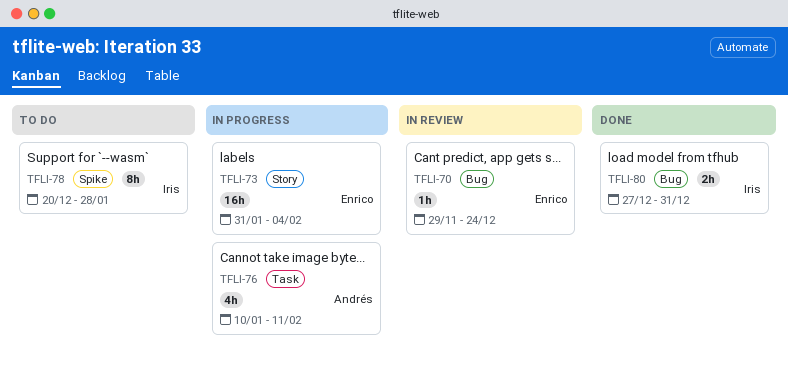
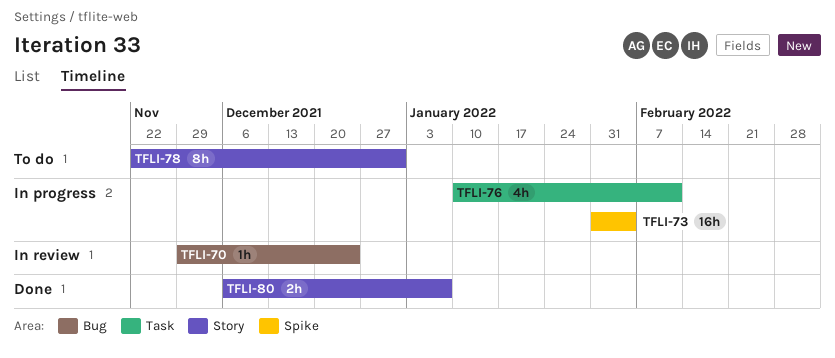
TFLI-73, label: Story -> Spike
TFLI-78, label: Spike -> Story
TFLI-78, start: Dec 20 -> Nov 22
TFLI-78, due: Jan 28 -> Dec 31
TFLI-80, label: Bug -> Story
TFLI-80, start: Dec 27 -> Dec 6
TFLI-80, due: Dec 31 -> Jan 7

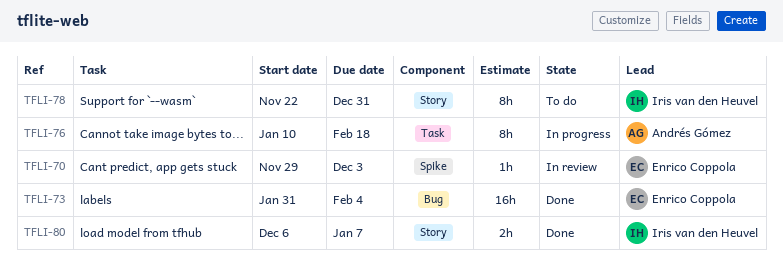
TFLI-70, label: Bug -> Spike
TFLI-70, due: Dec 24 -> Dec 3
TFLI-73, status: In progress -> Done
TFLI-73, label: Spike -> Bug
TFLI-76, estimate: 4h -> 8h
TFLI-76, due: Feb 11 -> Feb 18

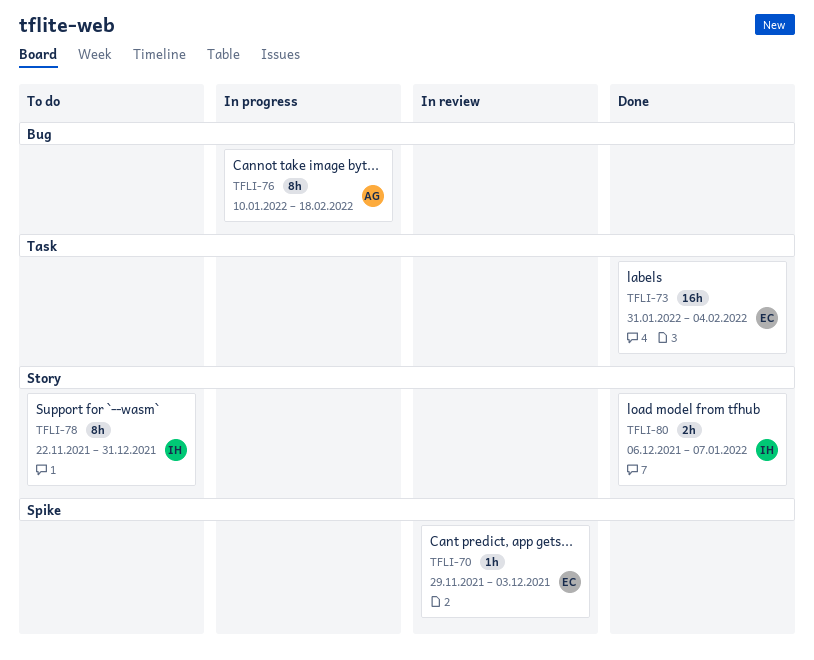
TFLI-73, label: Bug -> Task
TFLI-76, label: Task -> Bug

